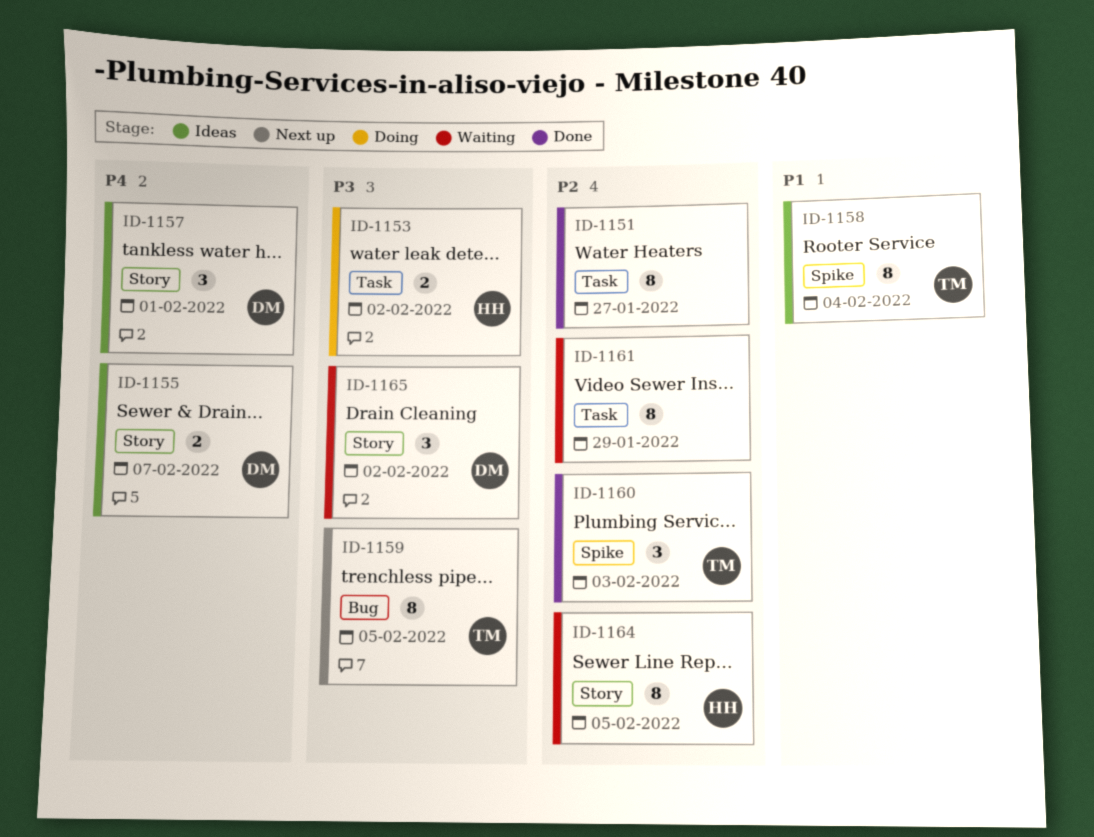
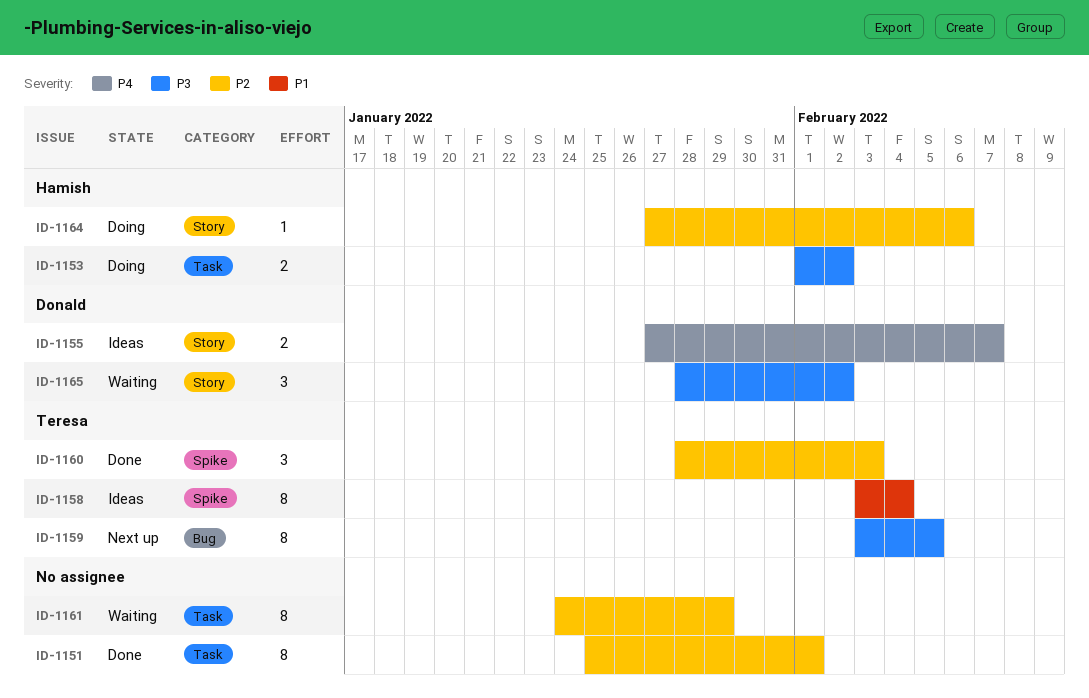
ID-1151, due: Jan 27 -> Feb 1
ID-1157: present -> none
ID-1164, status: Waiting -> Doing
ID-1164, estimate: 8 -> 1
ID-1164, due: Feb 5 -> Feb 6

